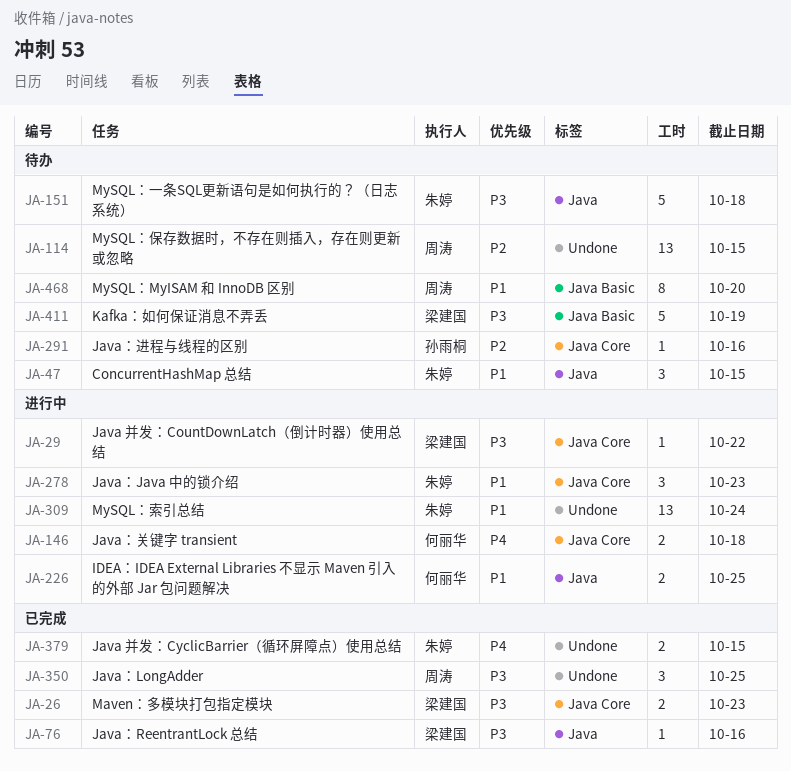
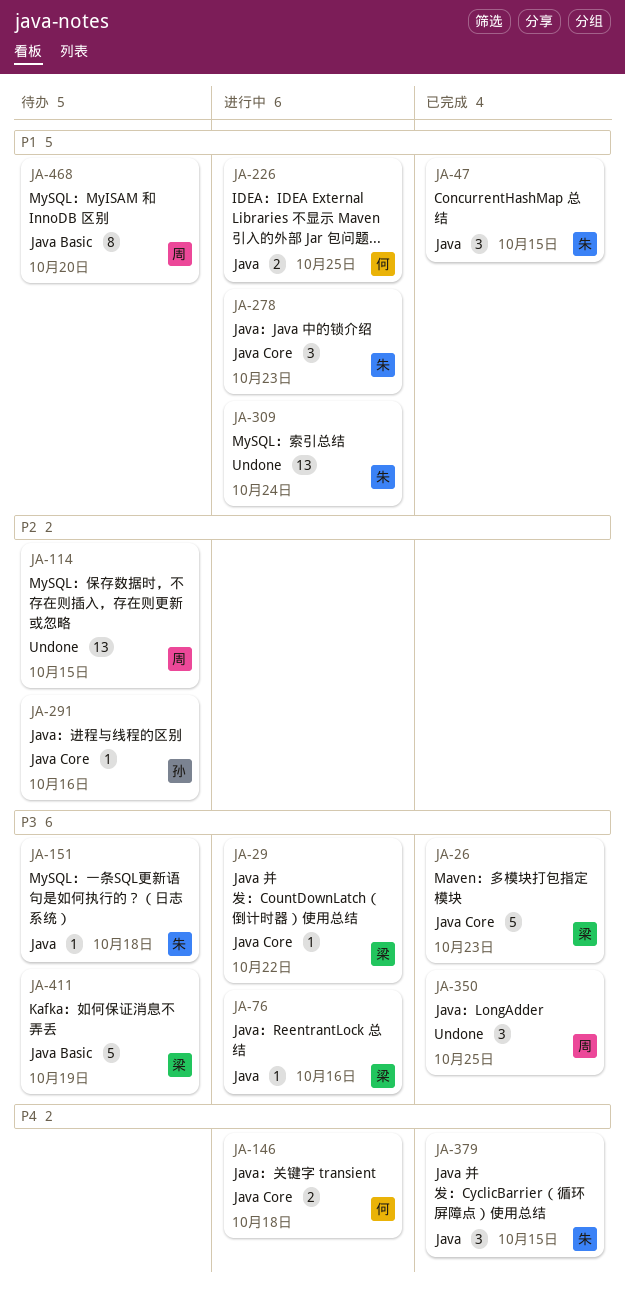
JA-26, estimate: 2 -> 5
JA-47, status: 待办 -> 已完成
JA-76, status: 已完成 -> 进行中
JA-151, estimate: 5 -> 1
JA-379, label: Undone -> Java
JA-379, estimate: 2 -> 3

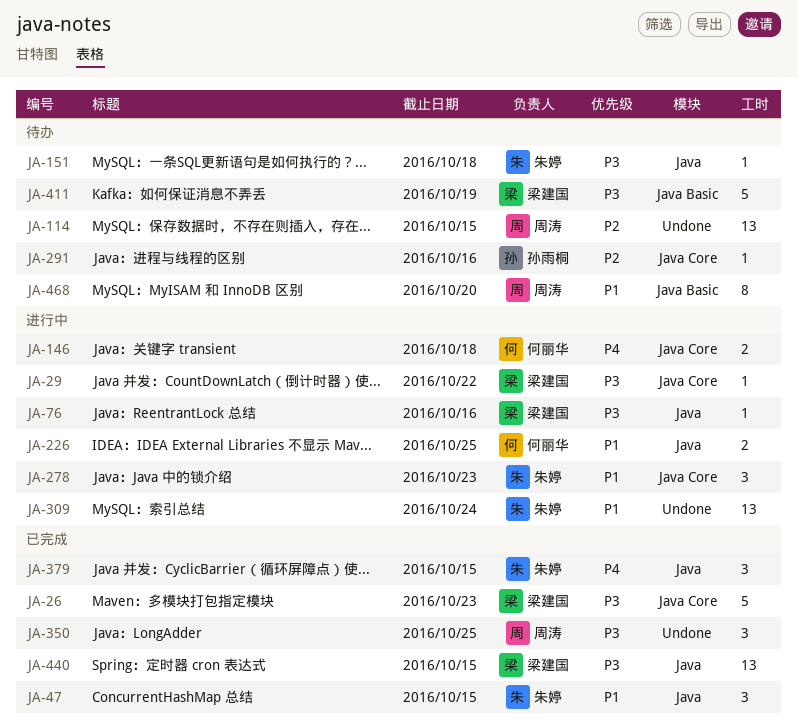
JA-440: none -> present

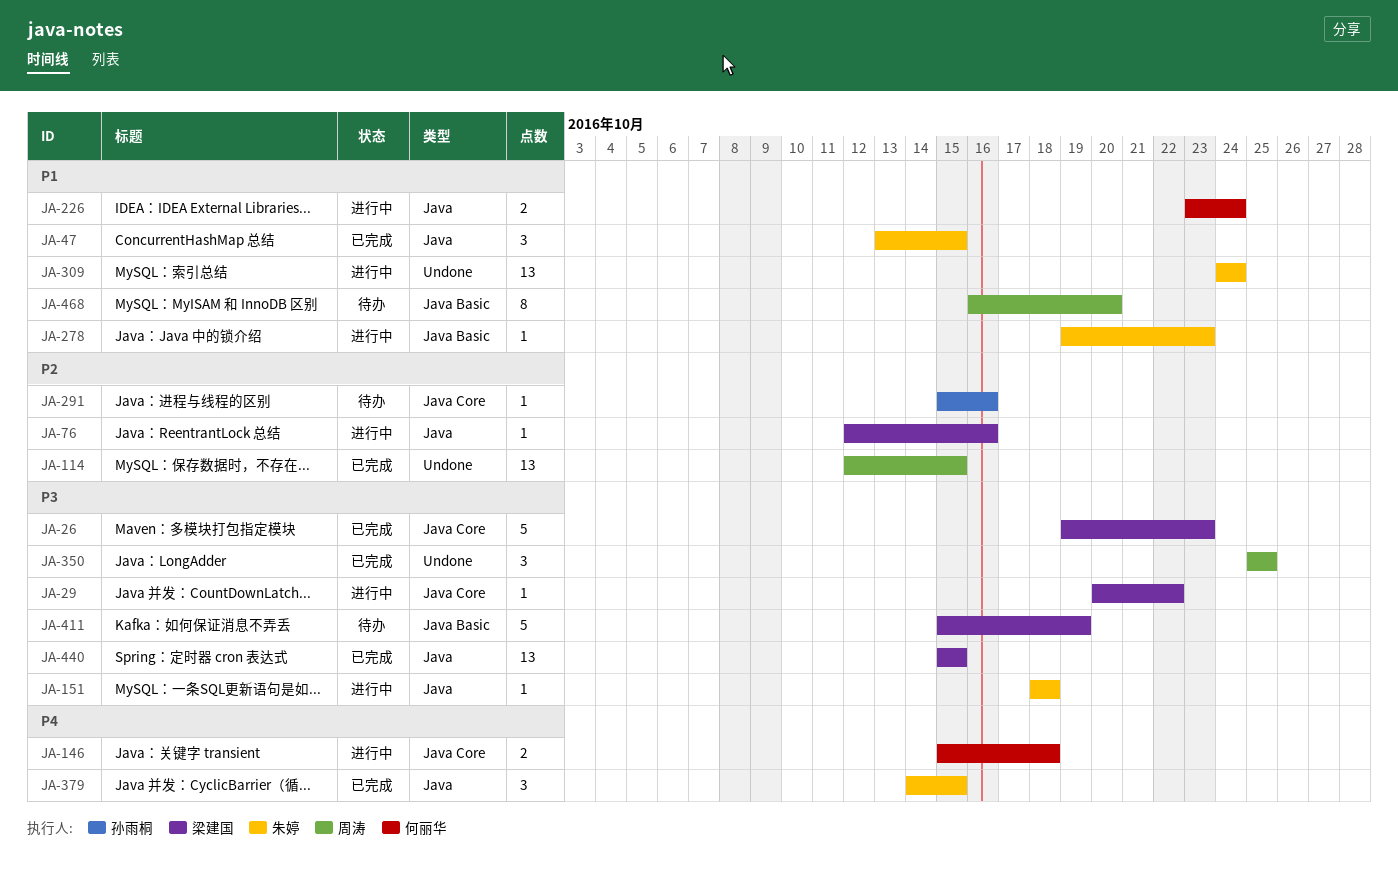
JA-76, priority: P3 -> P2
JA-114, status: 待办 -> 已完成
JA-151, status: 待办 -> 进行中
JA-226, due: Oct 25 -> Oct 24
JA-278, label: Java Core -> Java Basic
JA-278, estimate: 3 -> 1

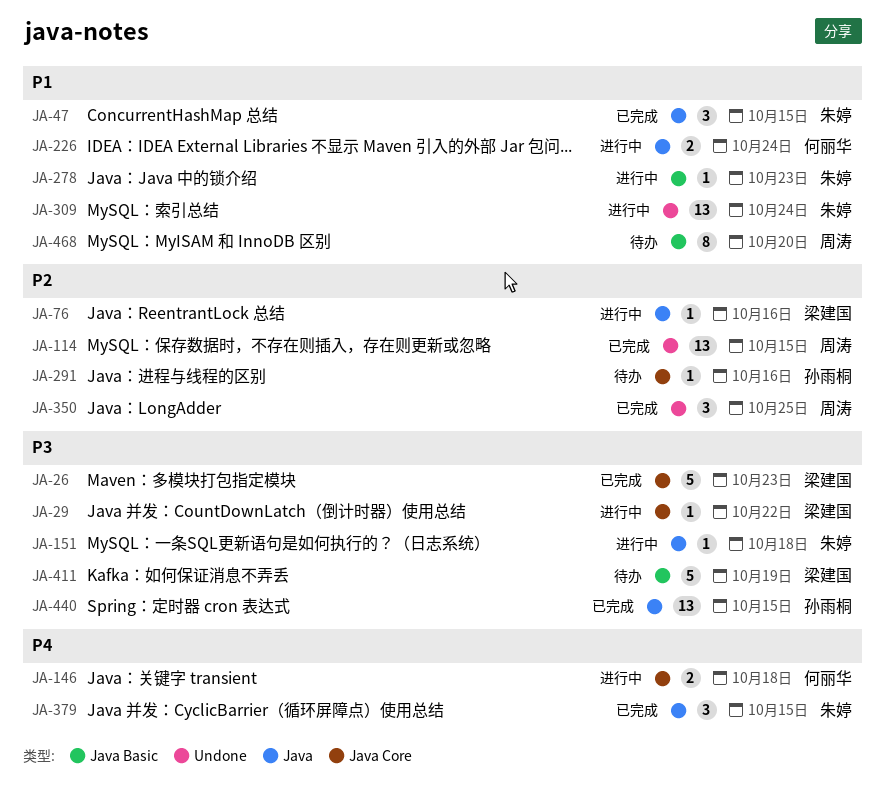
JA-350, priority: P3 -> P2
JA-440, owner: 梁建国 -> 孙雨桐

